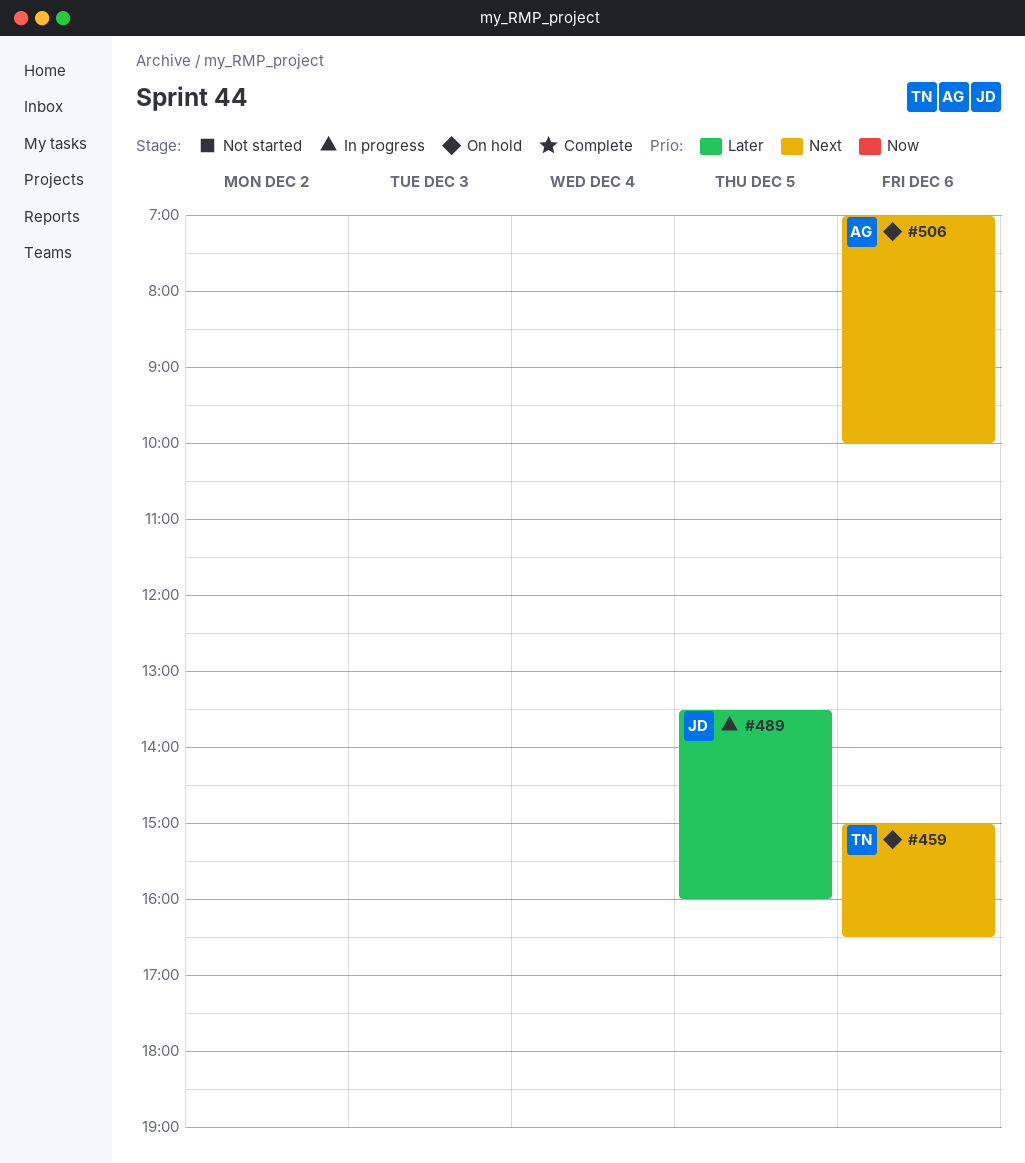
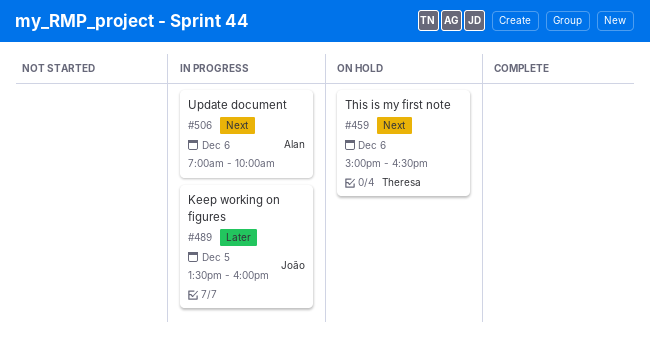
#506, status: On hold -> In progress

